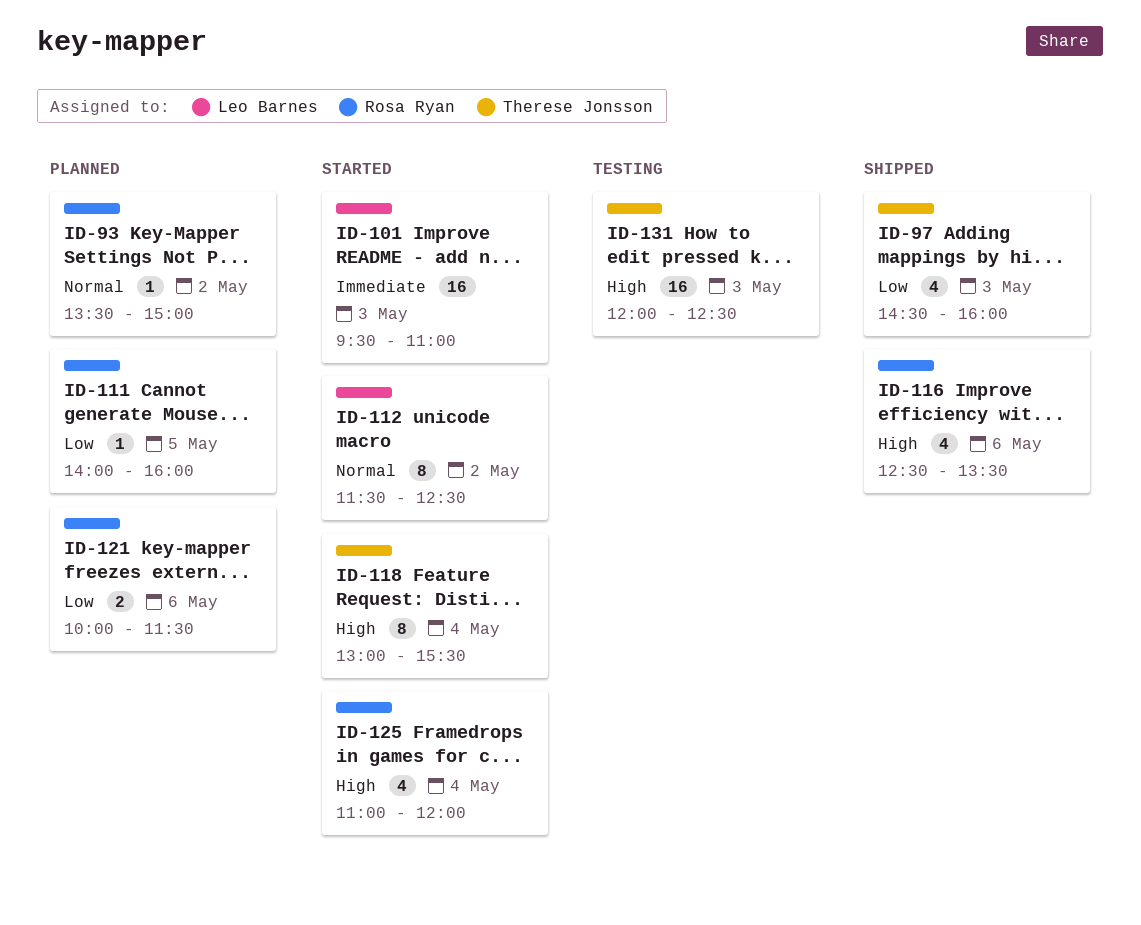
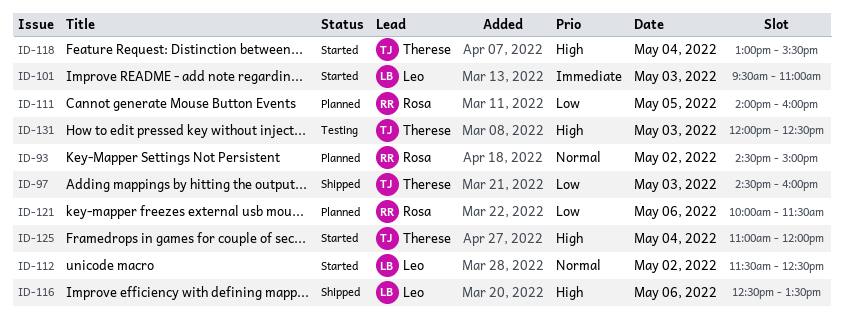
ID-93, begins: 13:30 -> 14:30
ID-116, owner: Rosa Ryan -> Leo Barnes
ID-125, owner: Rosa Ryan -> Therese Jonsson

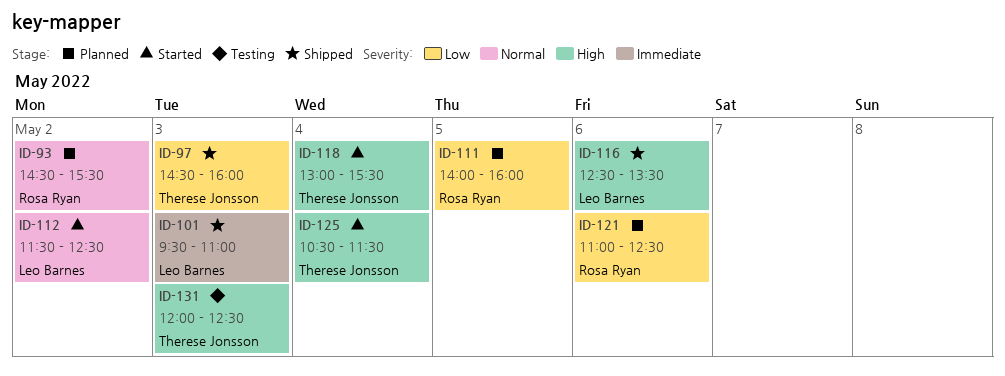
ID-93, ends: 15:00 -> 15:30
ID-101, status: Started -> Shipped
ID-121, begins: 10:00 -> 11:00
ID-121, ends: 11:30 -> 12:30
ID-125, begins: 11:00 -> 10:30
ID-125, ends: 12:00 -> 11:30

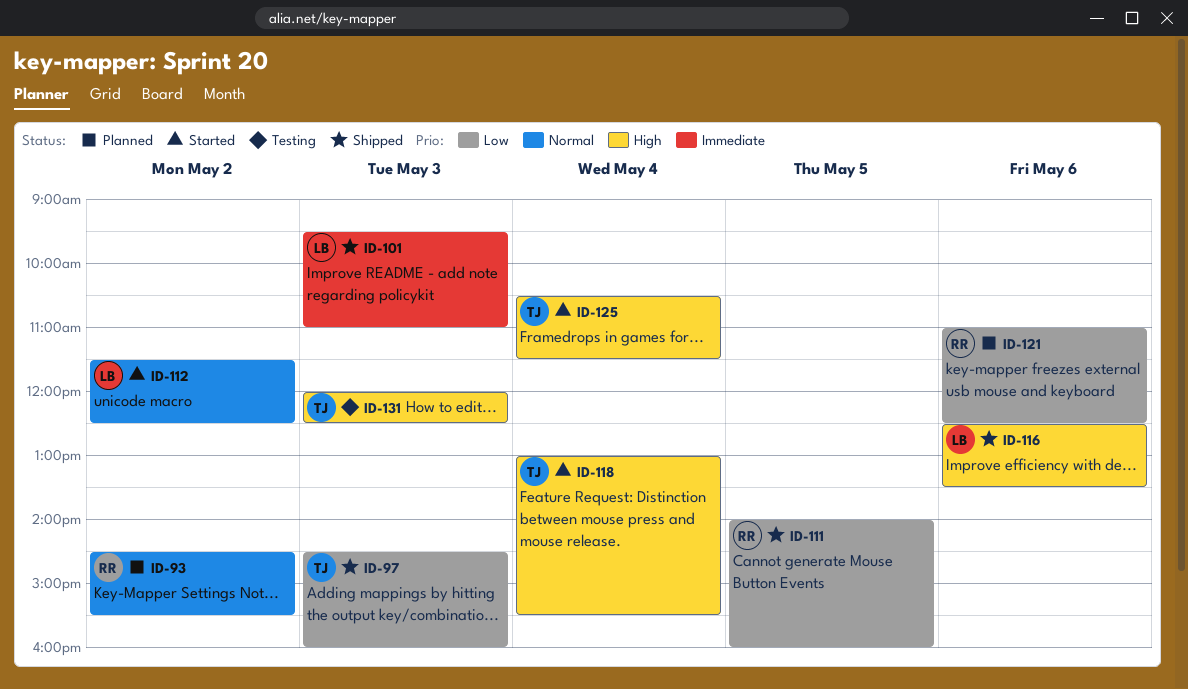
ID-111, status: Planned -> Shipped

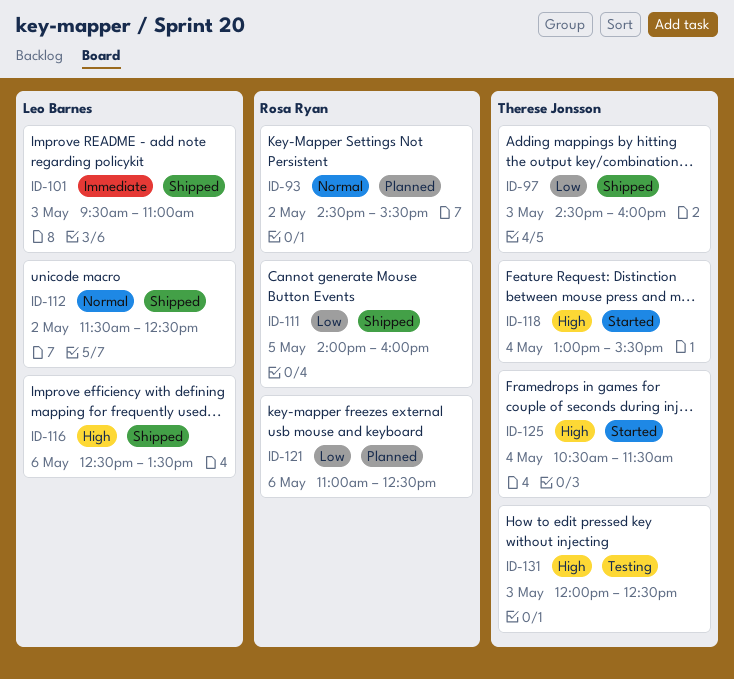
ID-112, status: Started -> Shipped

